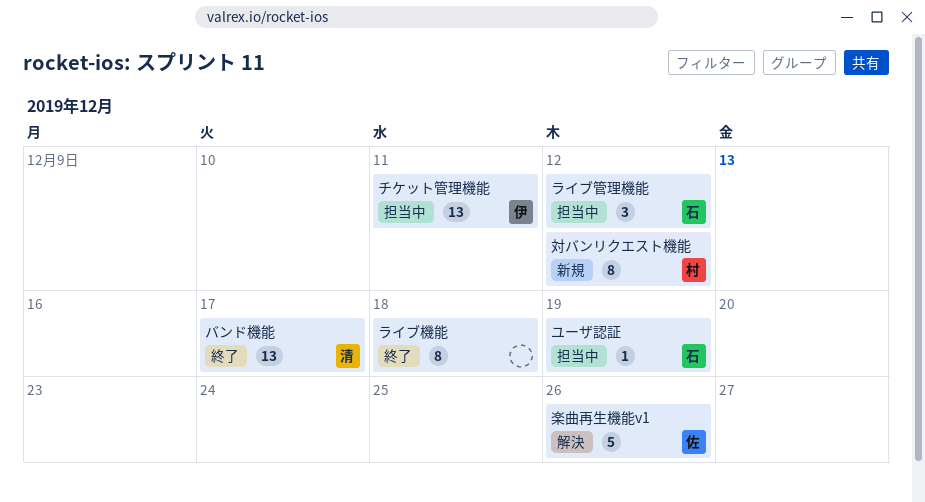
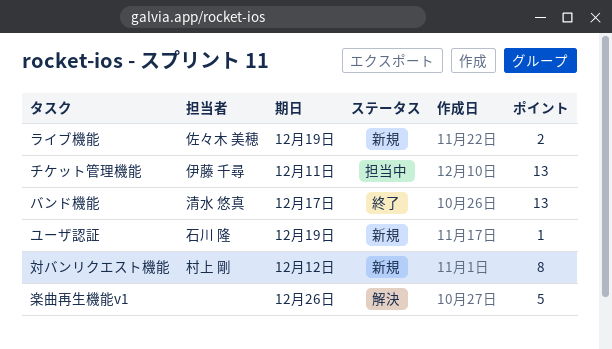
ユーザ認証, status: 担当中 -> 新規
ライブ機能, status: 終了 -> 新規
ライブ機能, owner: none -> 佐々木 美穂
ライブ機能, estimate: 8 -> 2
ライブ機能, due: Dec 18 -> Dec 19
ライブ管理機能: present -> none
楽曲再生機能v1, owner: 佐々木 美穂 -> none

